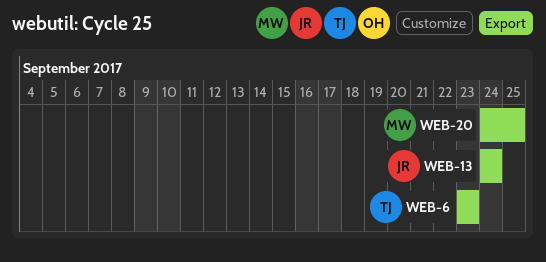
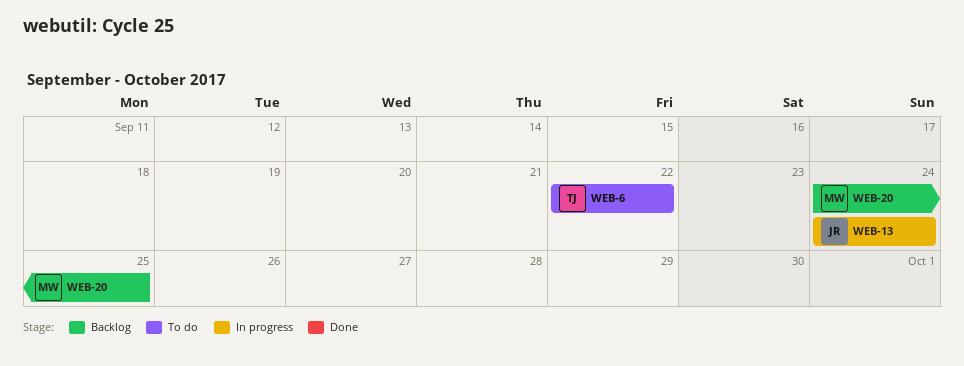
WEB-6, start: Sep 23 -> Sep 22
WEB-6, due: Sep 23 -> Sep 22

